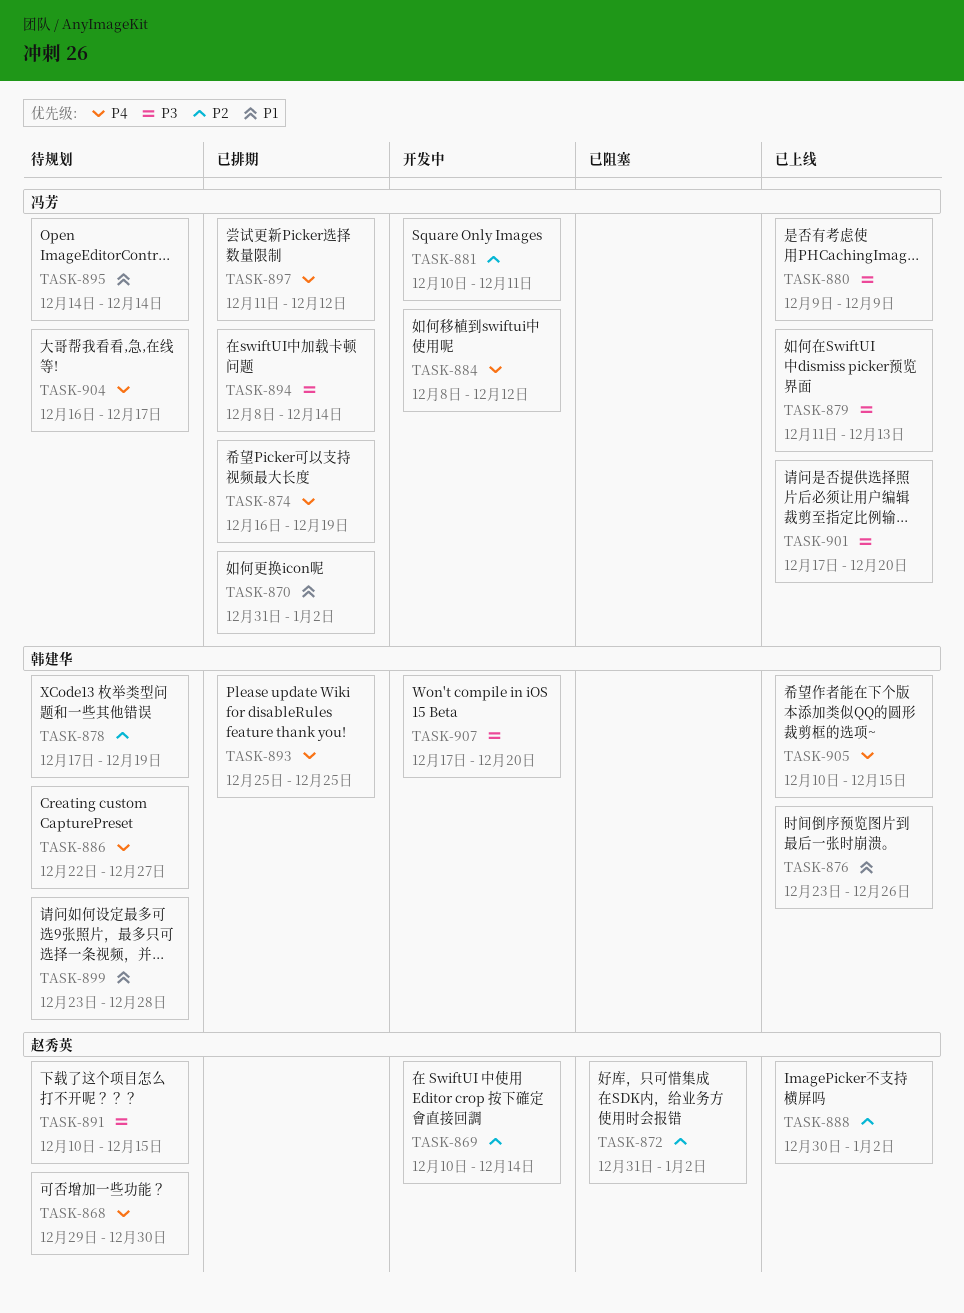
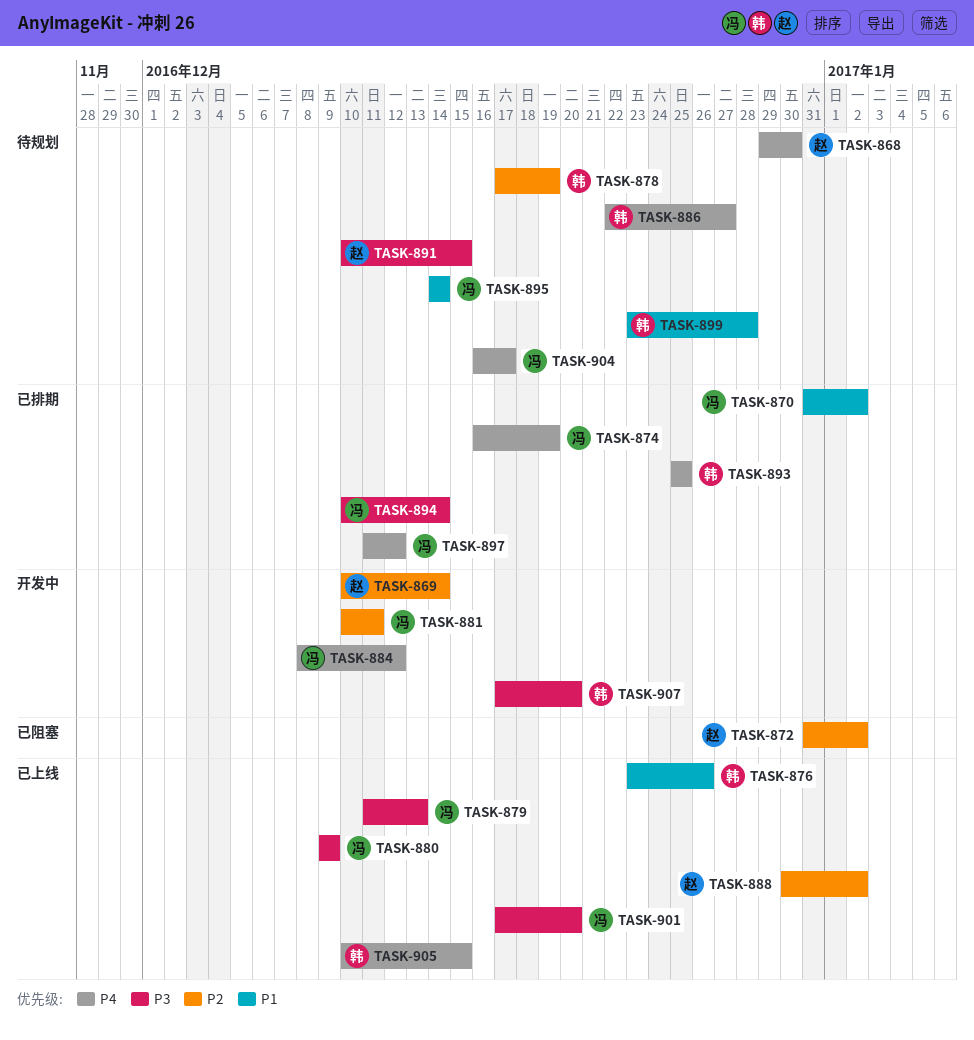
TASK-894, start: Dec 8 -> Dec 10

